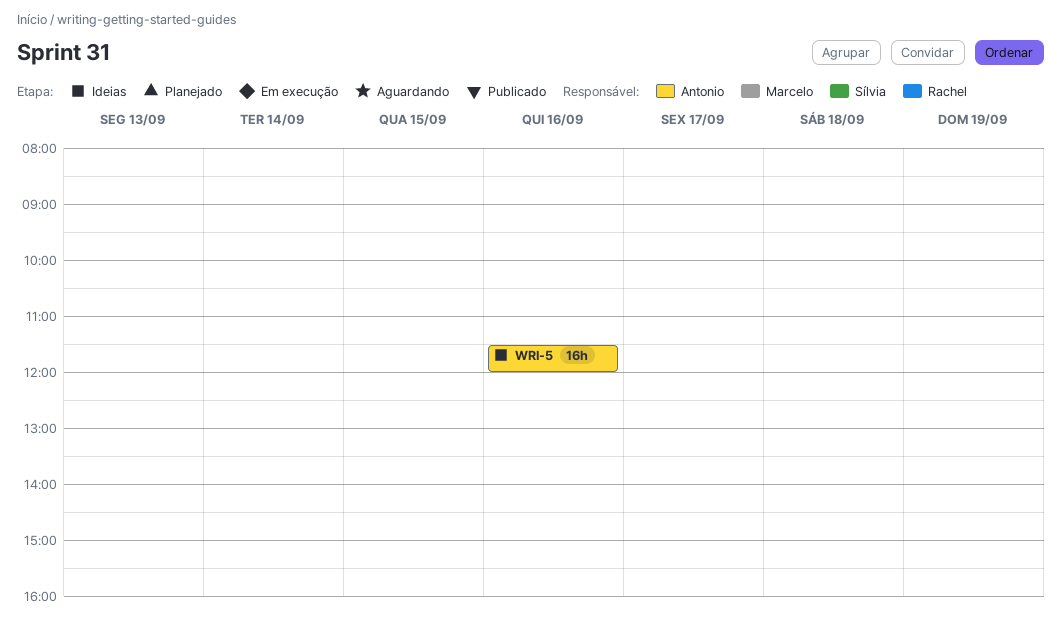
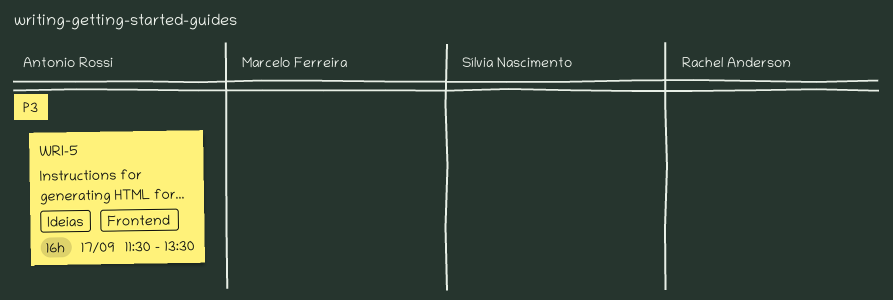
WRI-5, day: Sep 16 -> Sep 17
WRI-5, ends: 12:00 -> 13:30

